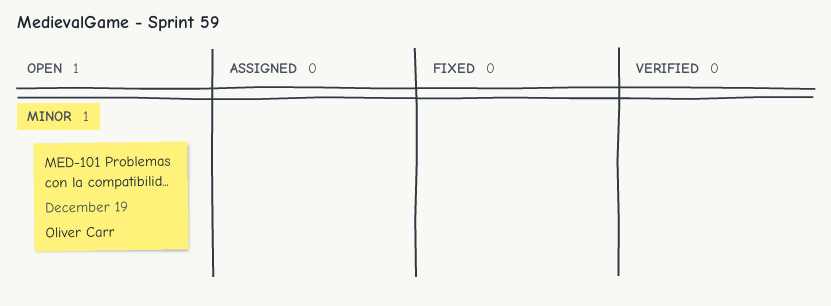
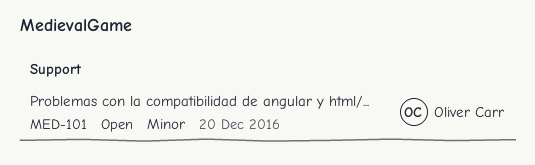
MED-101, due: Dec 19 -> Dec 20

